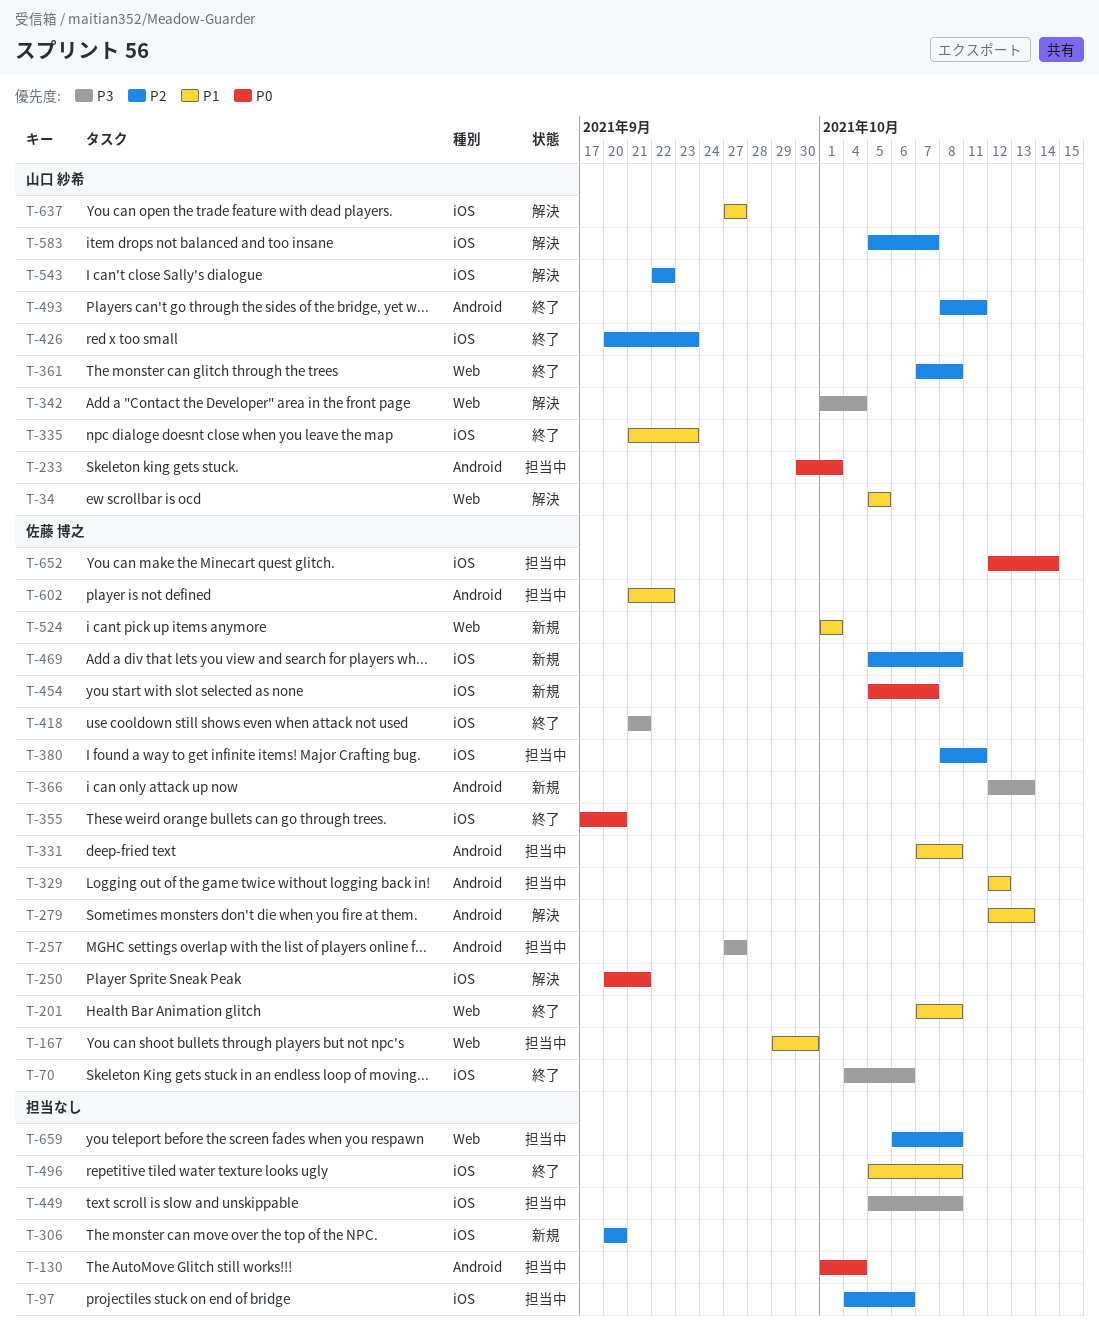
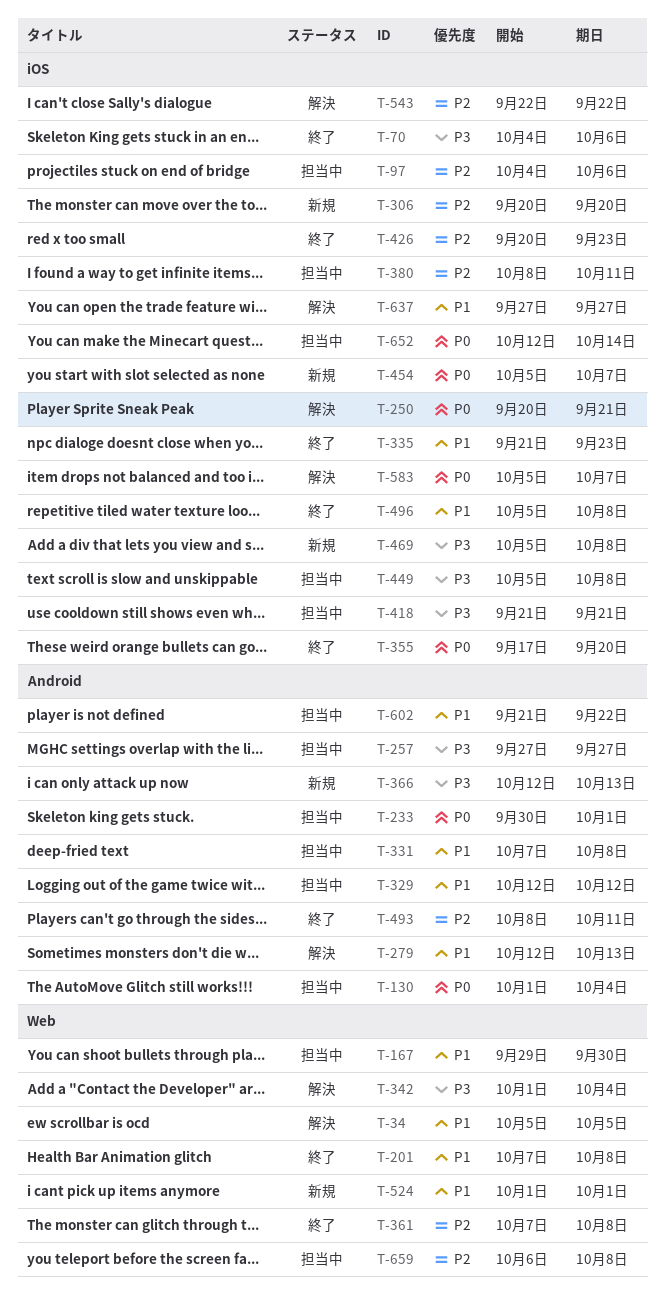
T-418, status: 終了 -> 担当中
T-469, priority: P2 -> P3
T-583, priority: P2 -> P0

